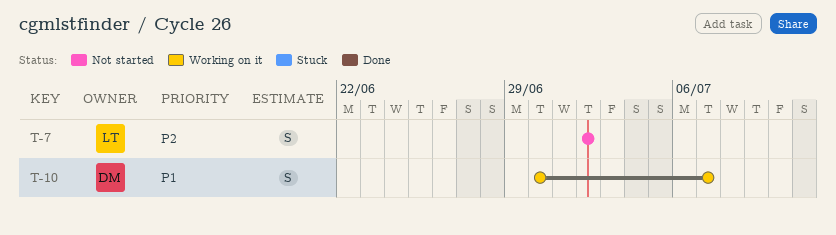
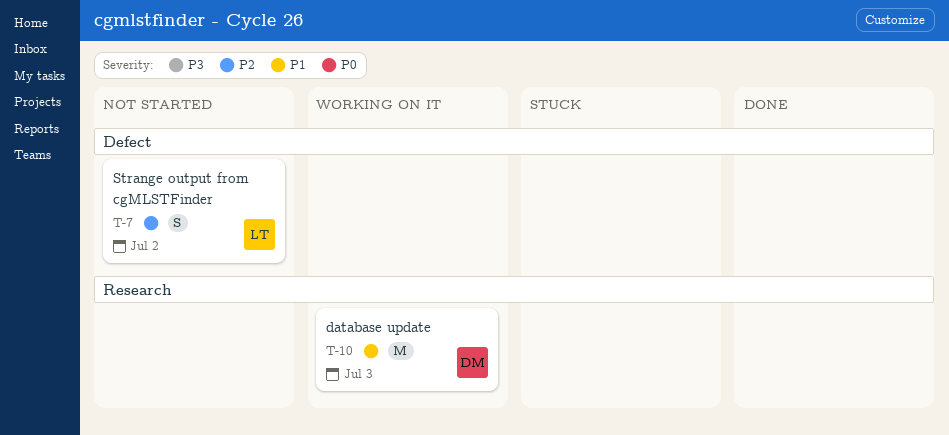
T-10, estimate: S -> M
T-10, due: Jul 7 -> Jul 3

